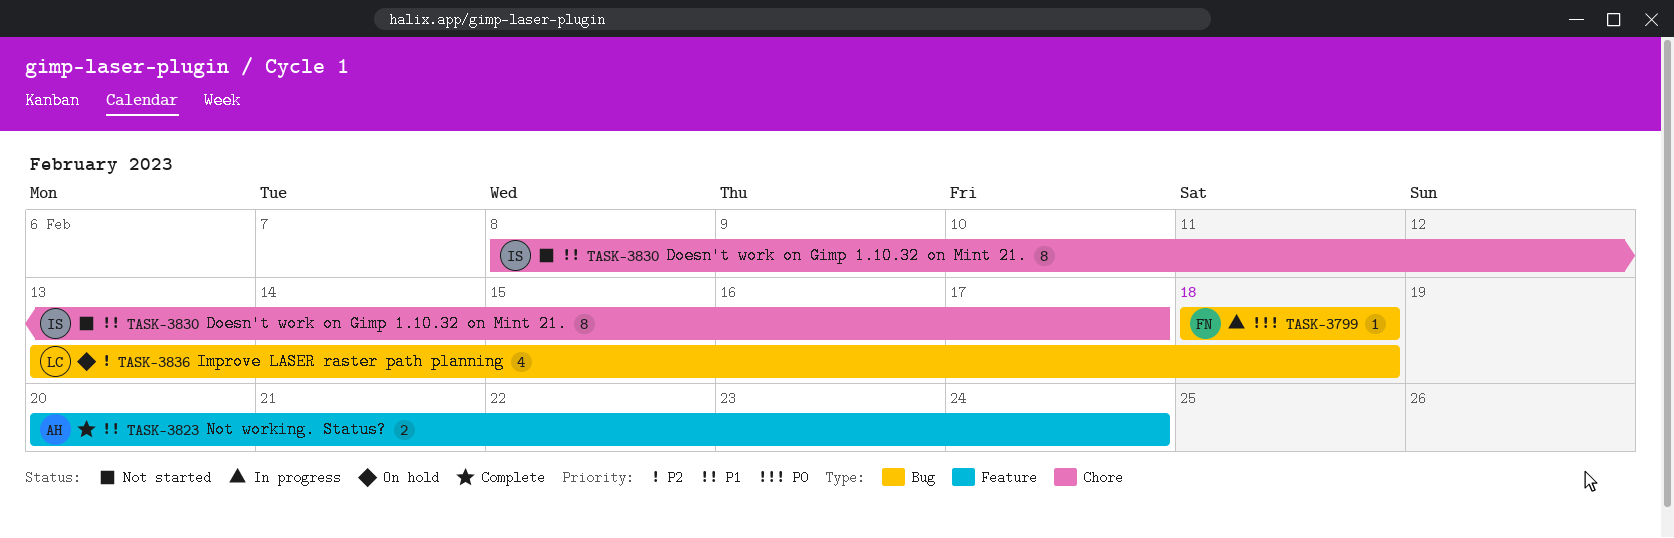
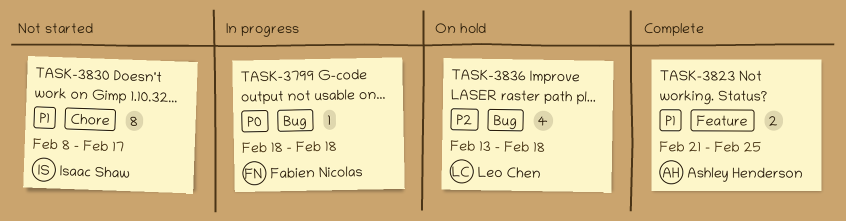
TASK-3823, start: Feb 20 -> Feb 21
TASK-3823, due: Feb 24 -> Feb 25

